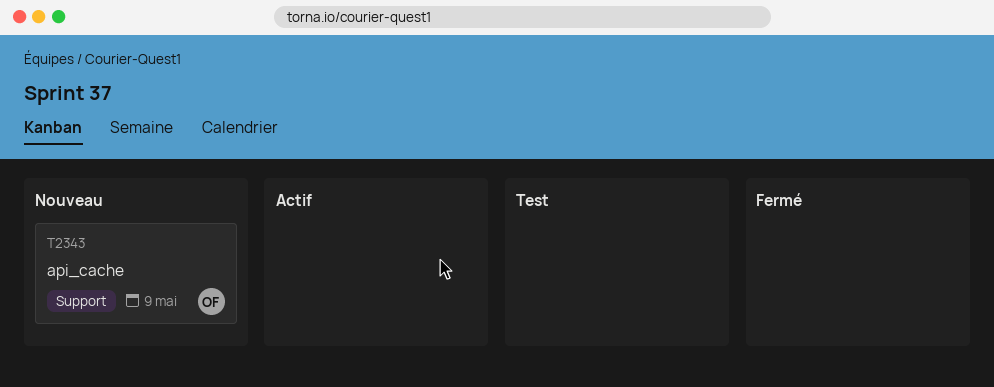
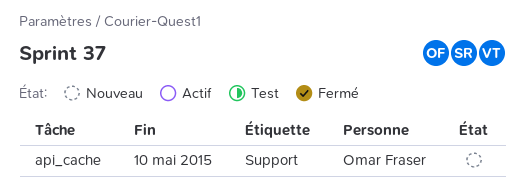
api_cache, due: May 9 -> May 10

